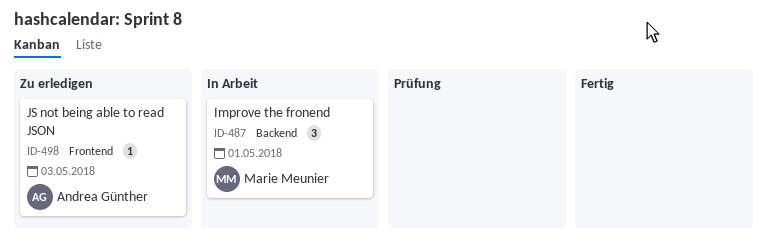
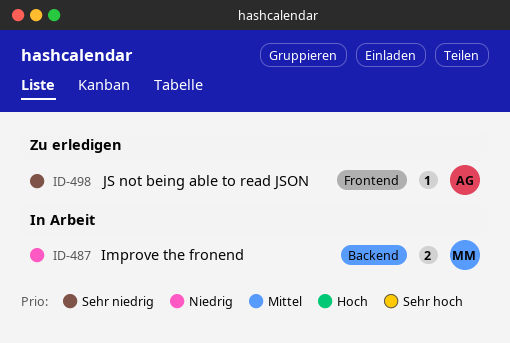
ID-487, estimate: 3 -> 2

